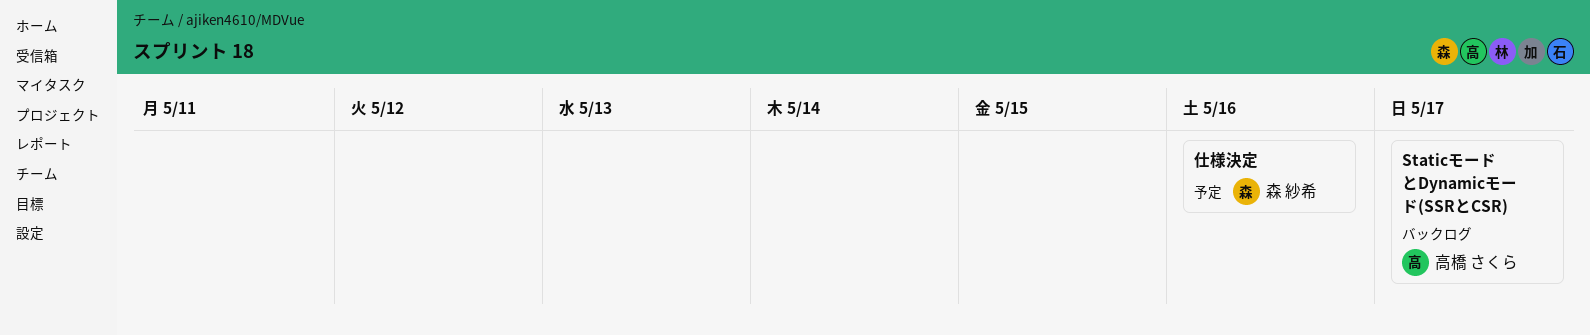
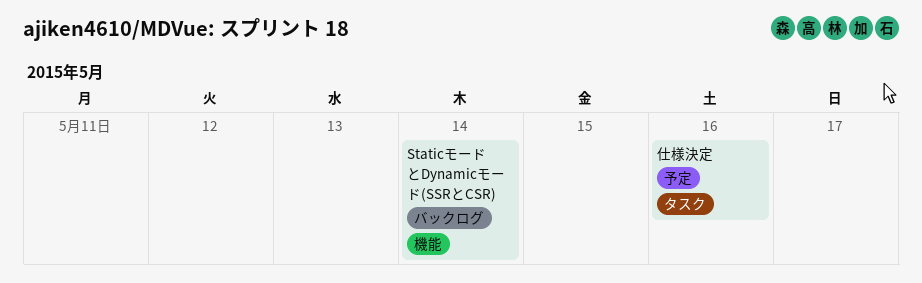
StaticモードとDynamicモード(SSRとCSR), due: May 17 -> May 14

